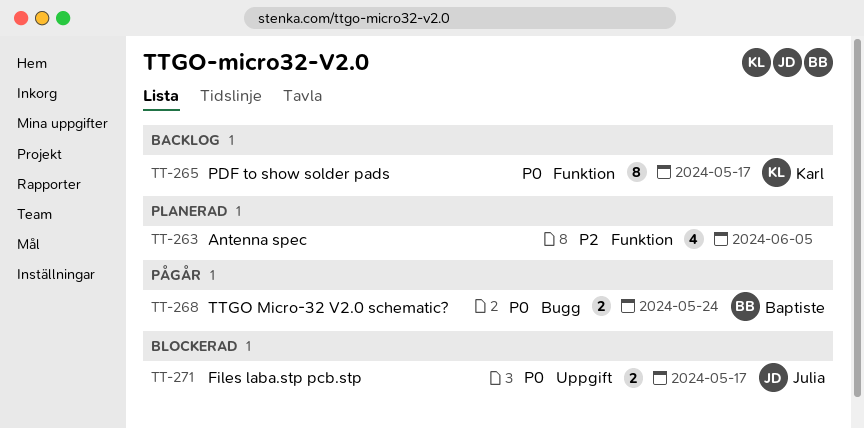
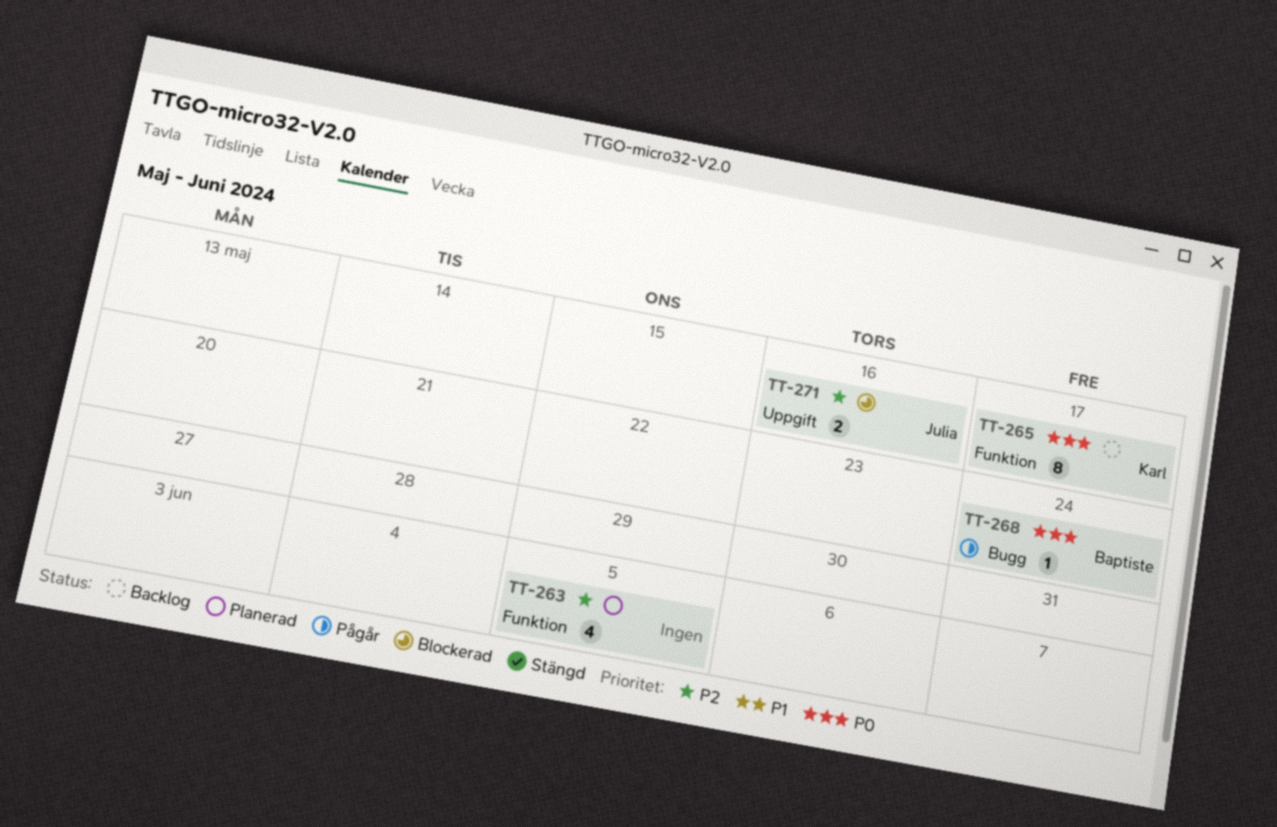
TT-268, estimate: 2 -> 1
TT-271, priority: P0 -> P2
TT-271, due: May 17 -> May 16

